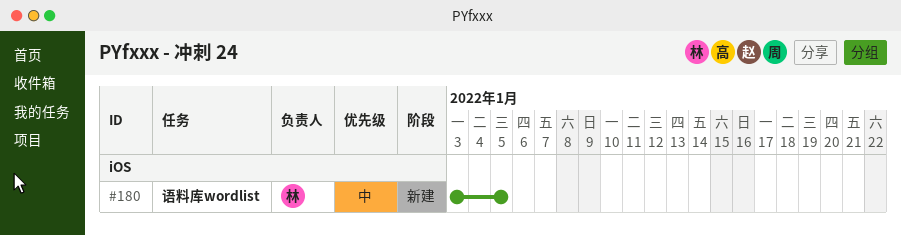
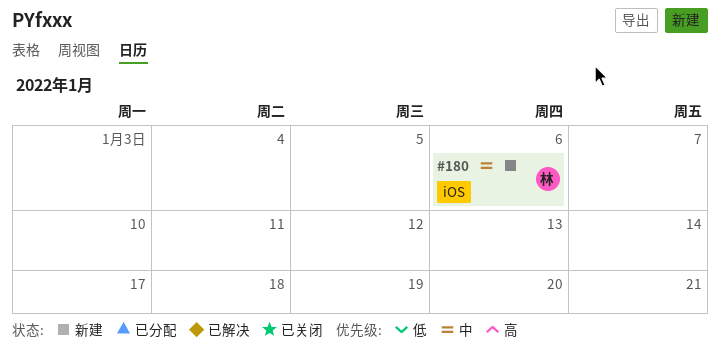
#180, due: Jan 5 -> Jan 6

